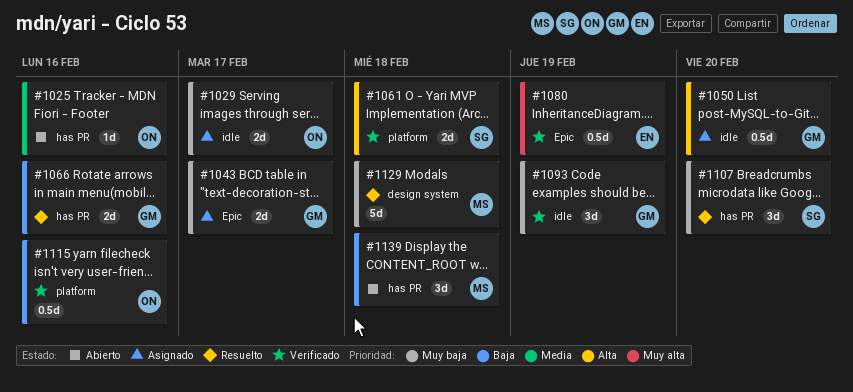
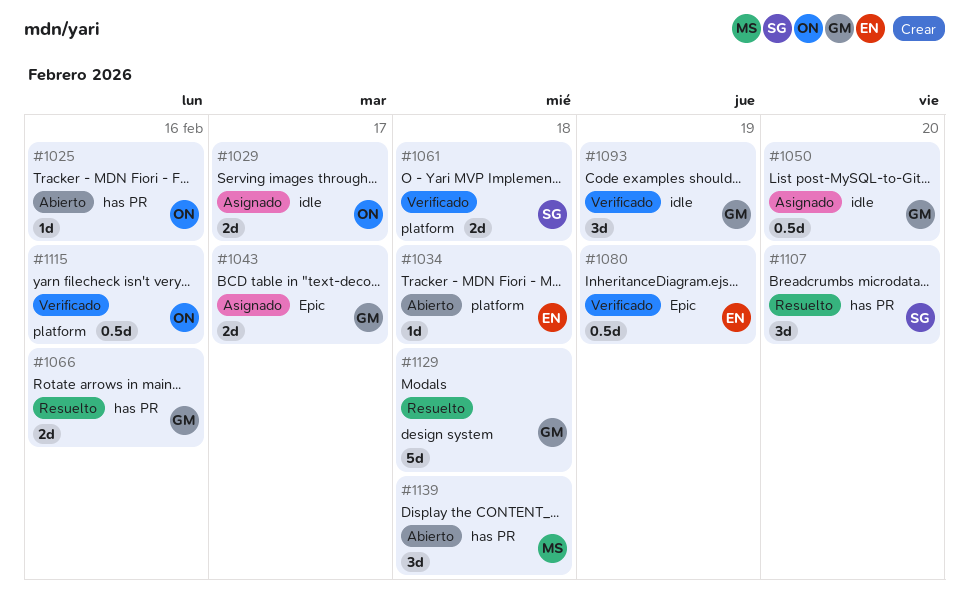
#1034: none -> present
#1129, owner: MS -> GM

